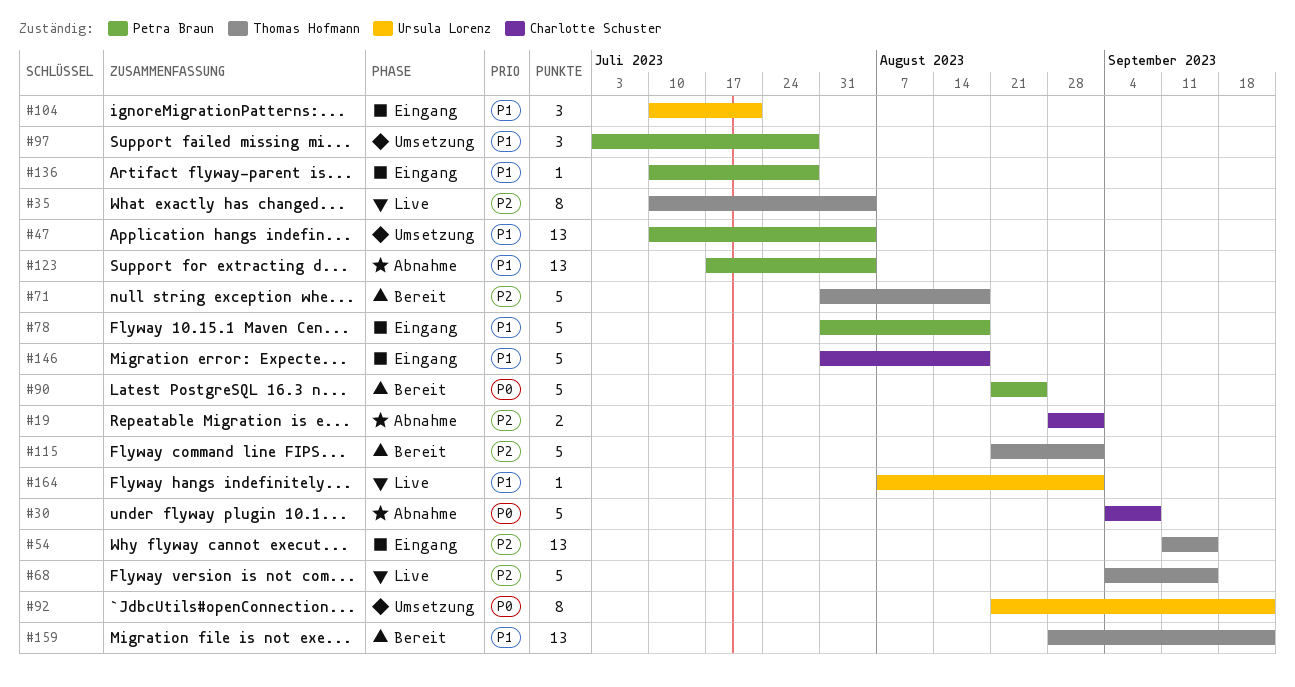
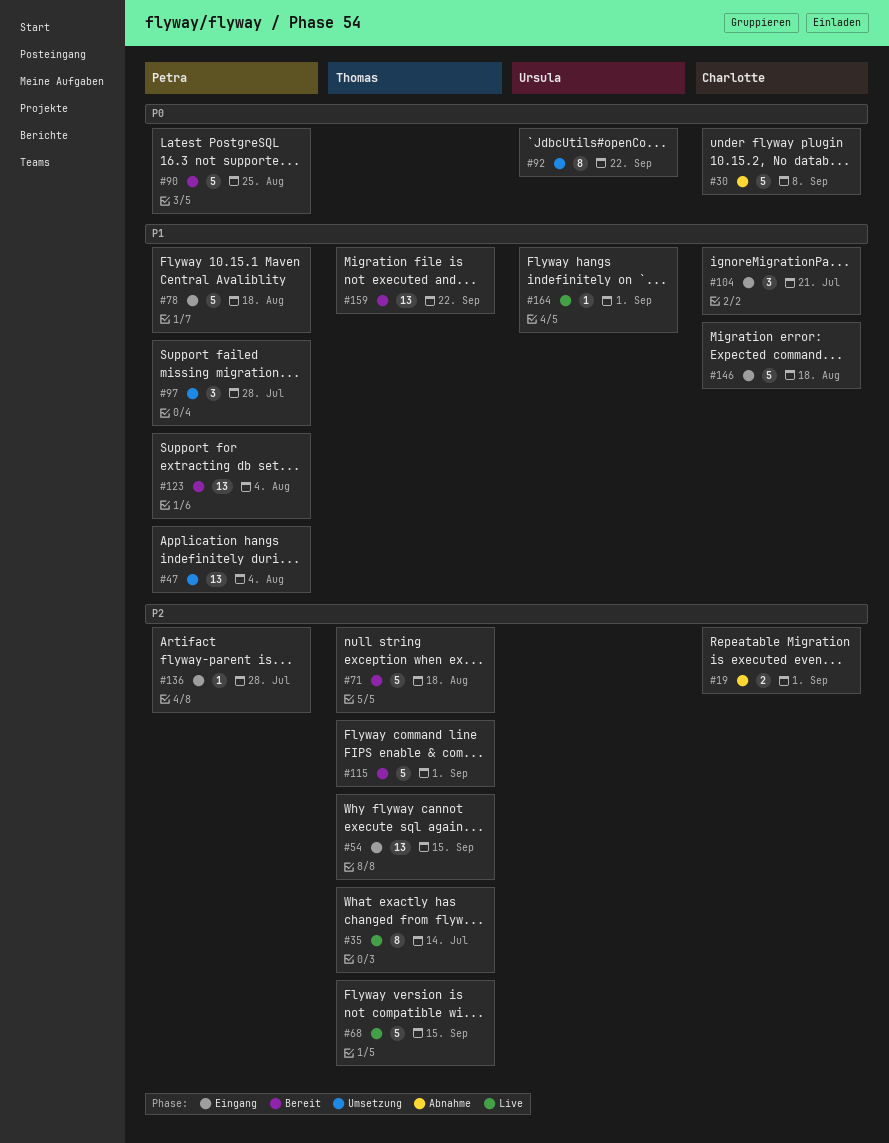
#35, due: Aug 4 -> Jul 14
#104, owner: Ursula Lorenz -> Charlotte Schuster
#123, status: Abnahme -> Bereit
#136, priority: P1 -> P2

